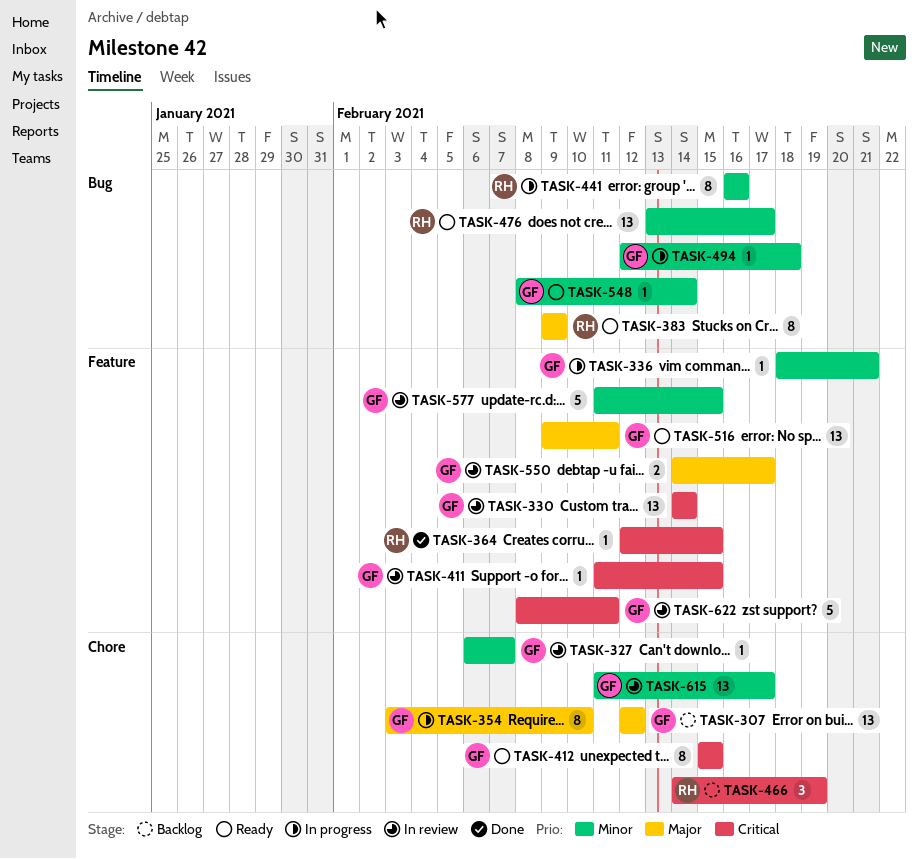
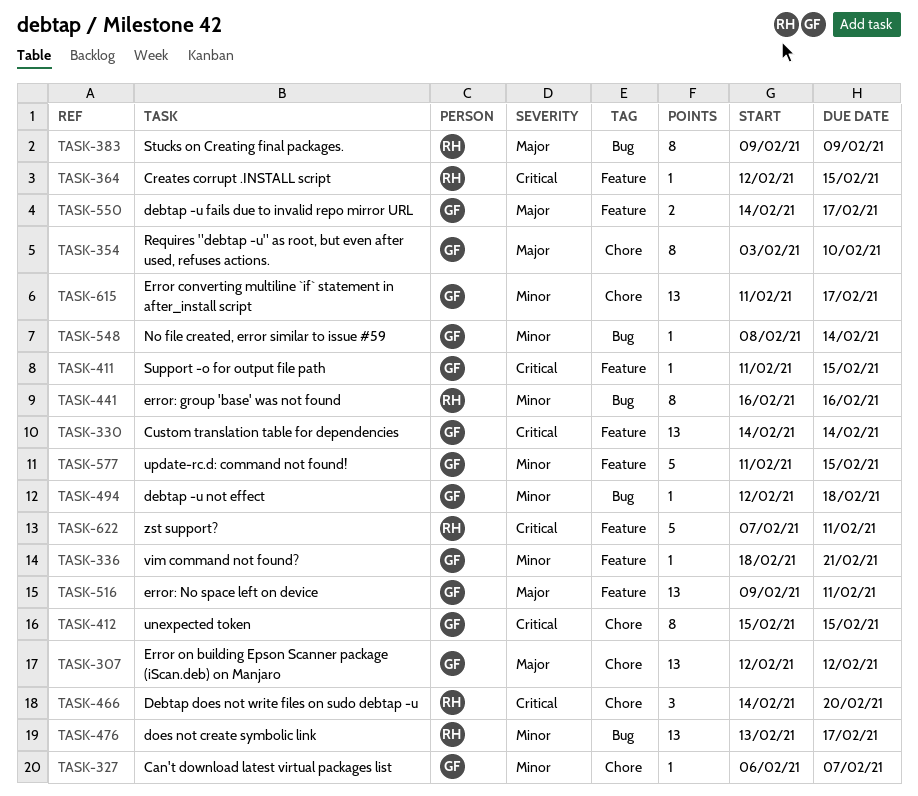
TASK-466, due: Feb 19 -> Feb 20
TASK-622, owner: GF -> RH
TASK-622, start: Feb 8 -> Feb 7

